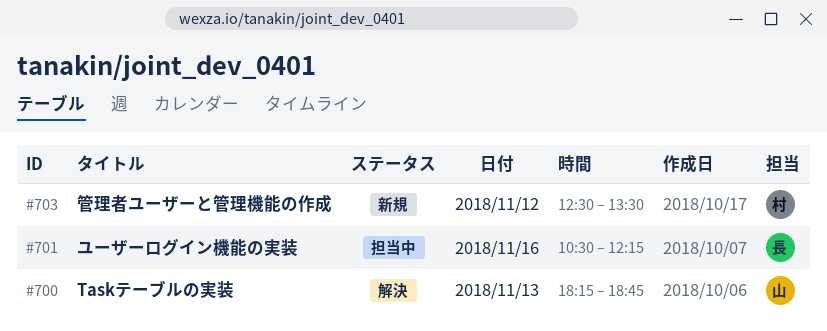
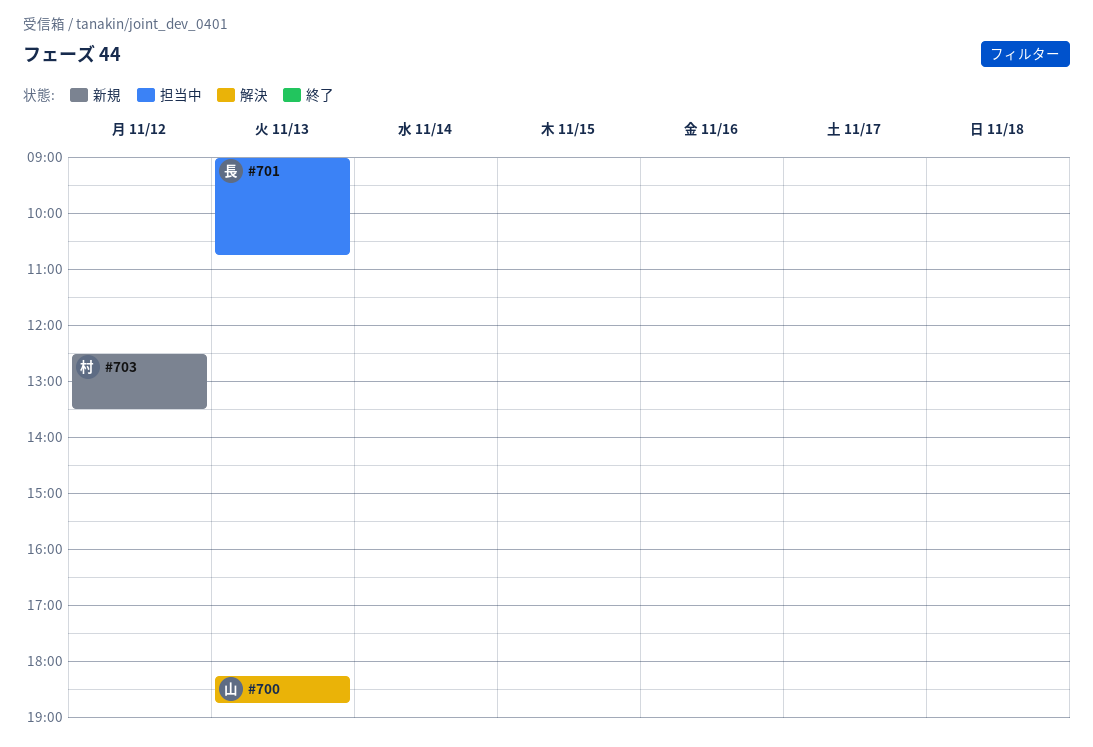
#701, day: Nov 16 -> Nov 13
#701, begins: 10:30 -> 09:00
#701, ends: 12:15 -> 10:45

